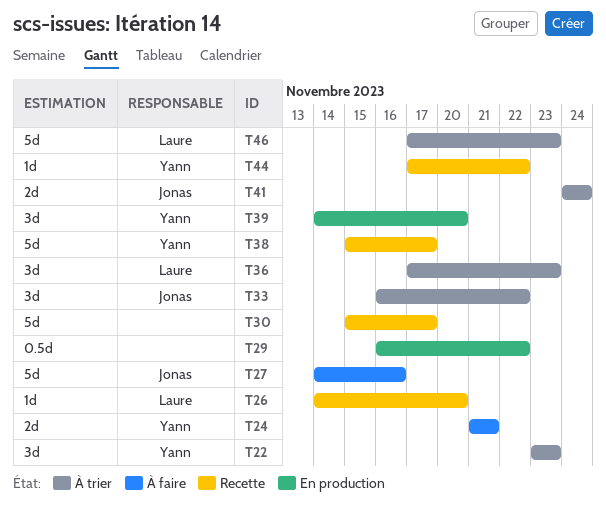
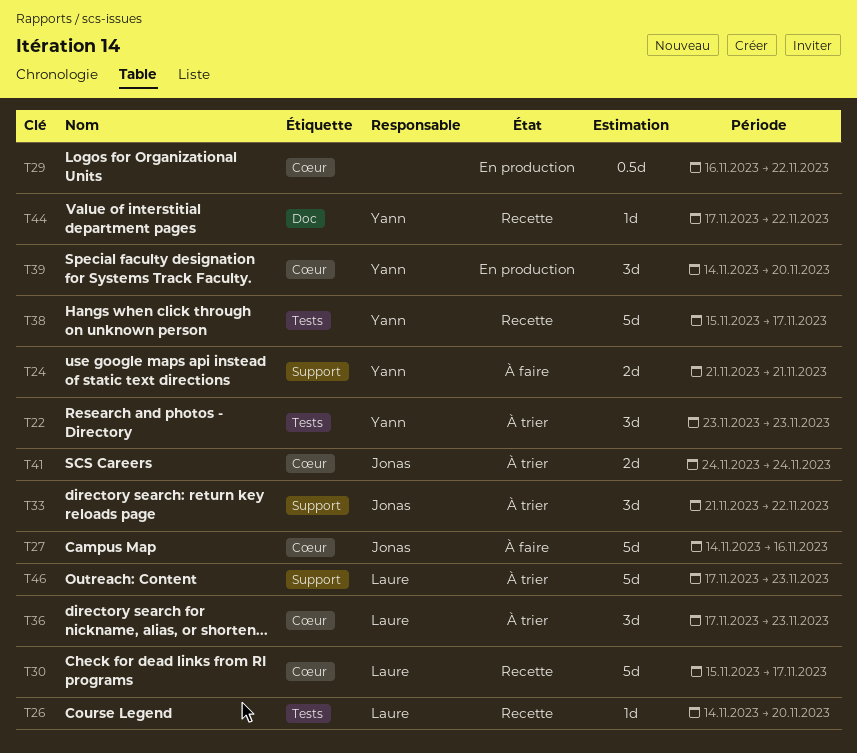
T30, owner: none -> Laure
T33, start: Nov 16 -> Nov 21

